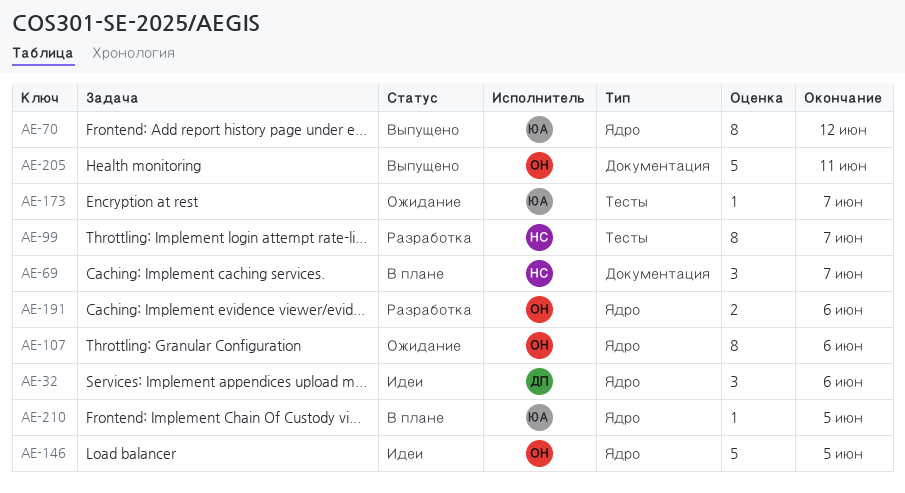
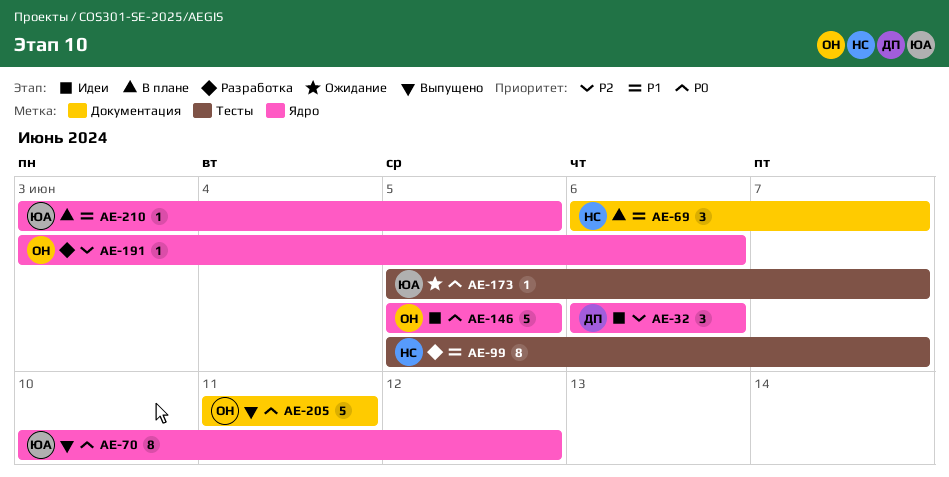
AE-107: present -> none
AE-191, estimate: 2 -> 1

